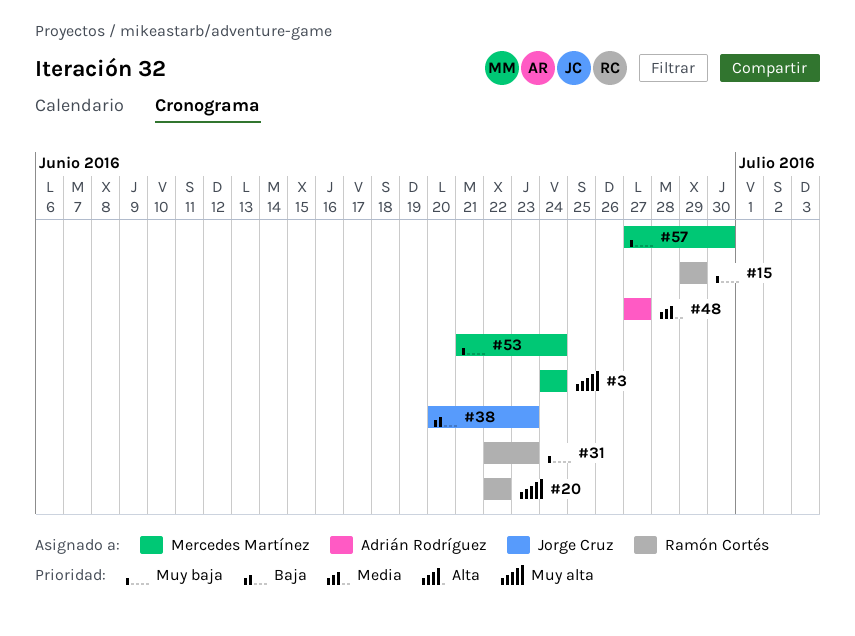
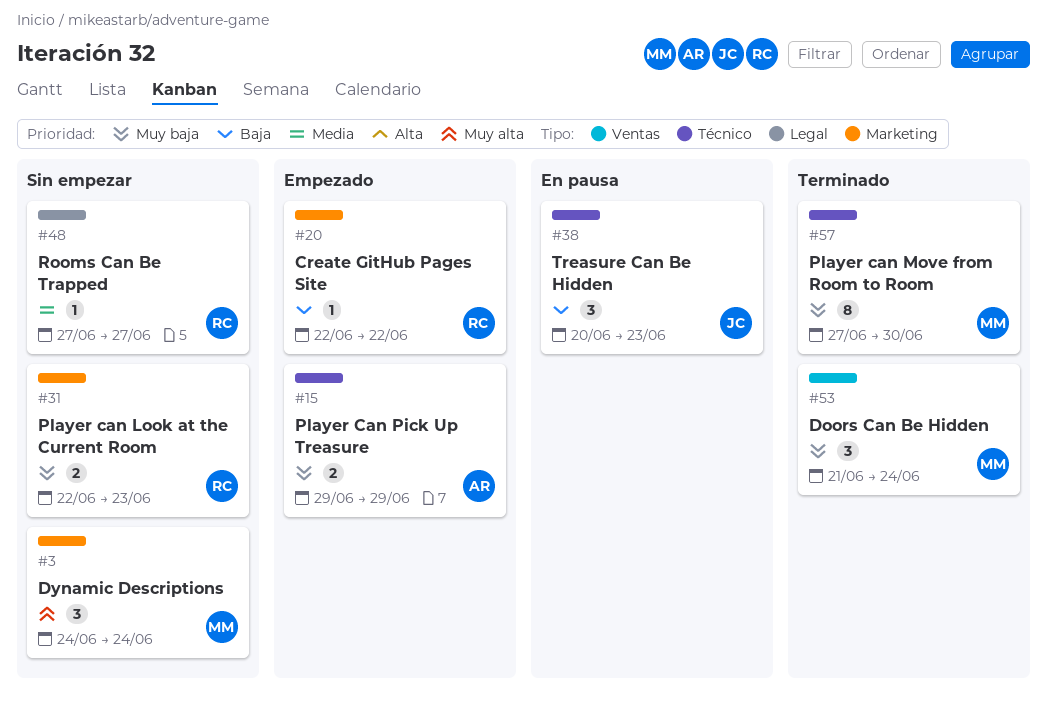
#15, owner: Ramón Cortés -> Adrián Rodríguez
#20, priority: Muy alta -> Baja
#48, owner: Adrián Rodríguez -> Ramón Cortés

